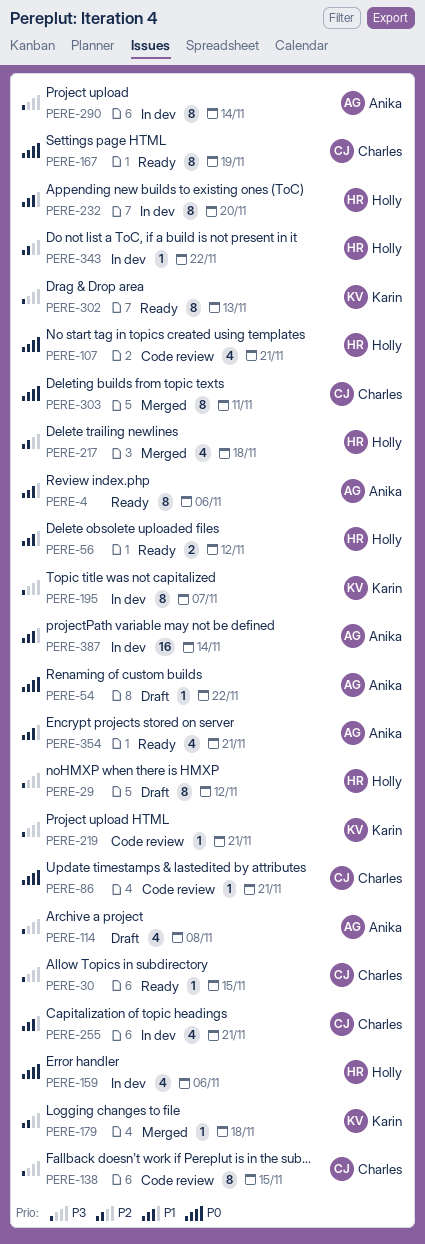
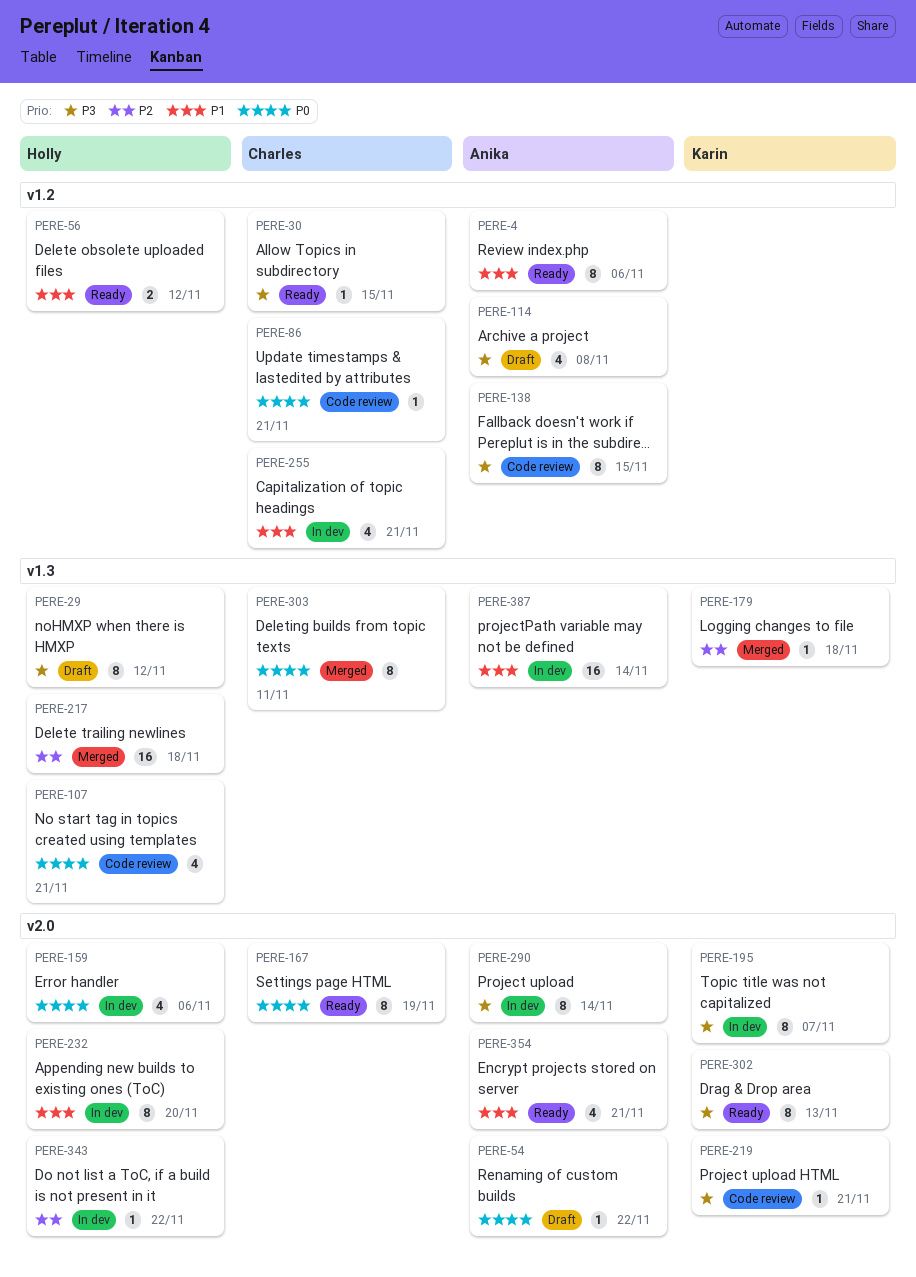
PERE-138, owner: Charles -> Anika
PERE-217, estimate: 4 -> 16

